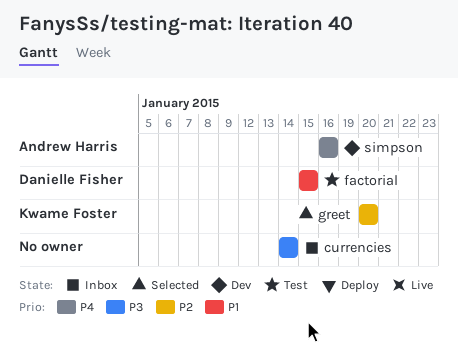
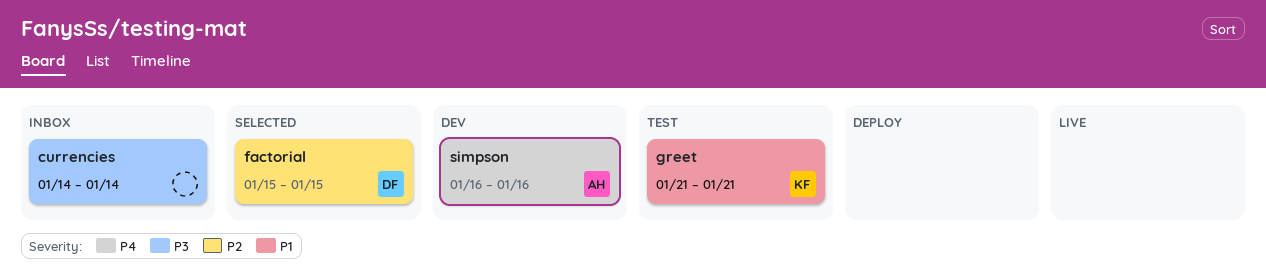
factorial, status: Test -> Selected
factorial, priority: P1 -> P2
greet, status: Selected -> Test
greet, priority: P2 -> P1
greet, start: Jan 20 -> Jan 21
greet, due: Jan 20 -> Jan 21

